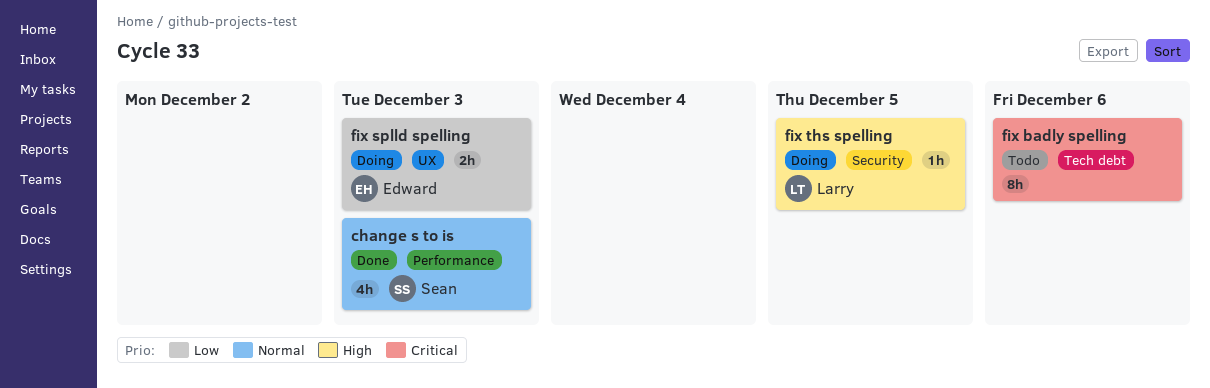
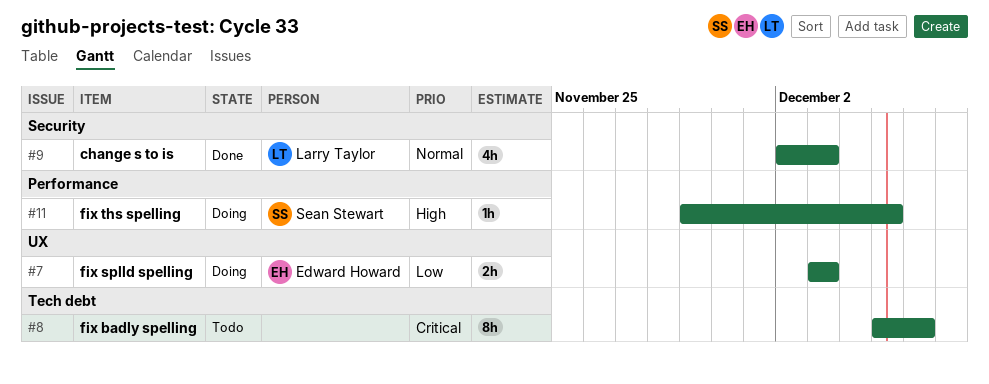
change s to is, owner: Sean Stewart -> Larry Taylor
change s to is, label: Performance -> Security
fix ths spelling, owner: Larry Taylor -> Sean Stewart
fix ths spelling, label: Security -> Performance

